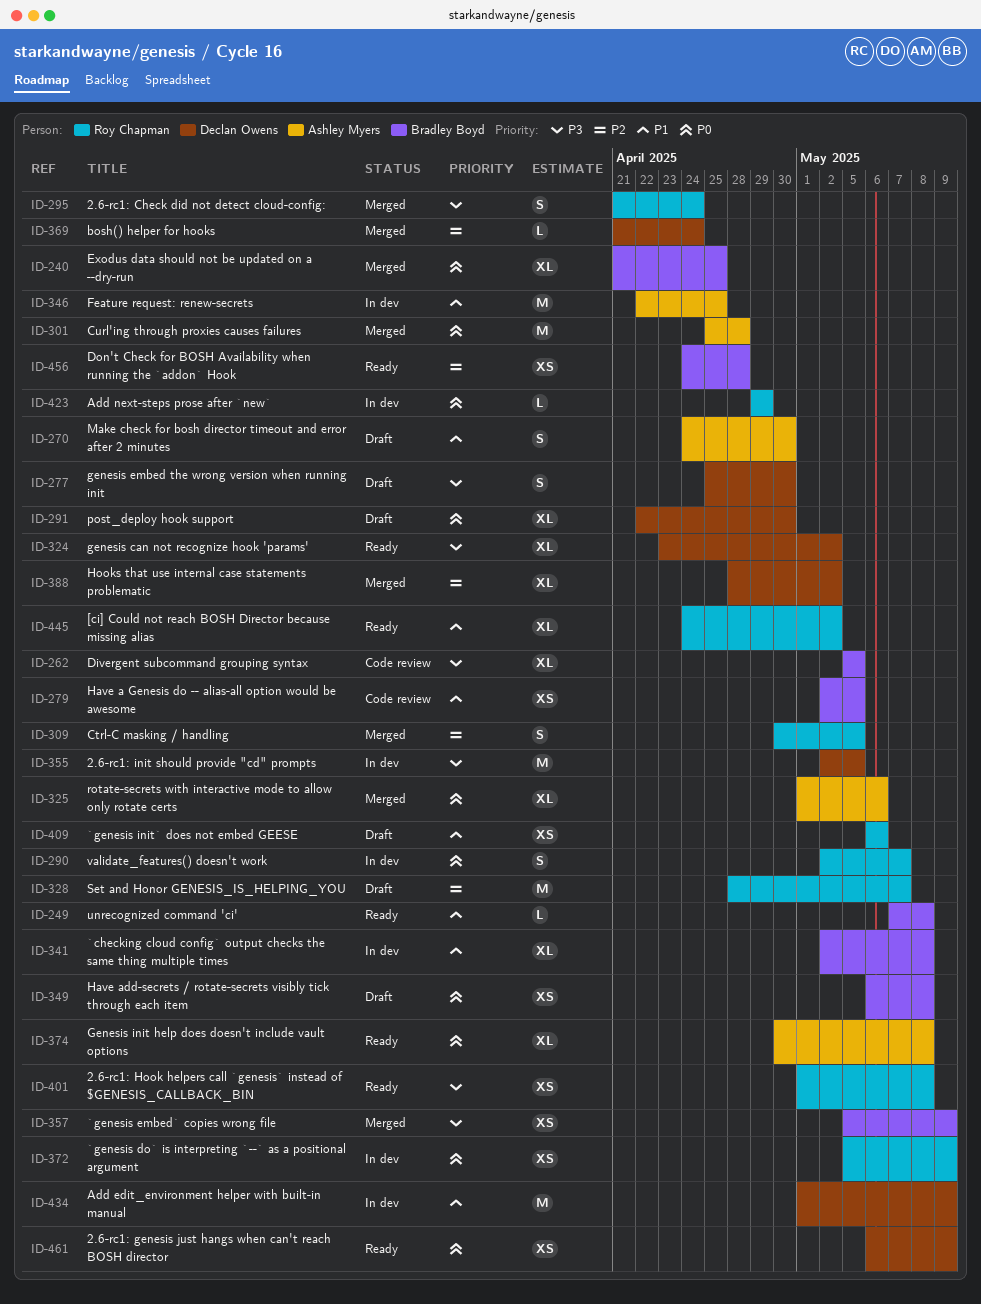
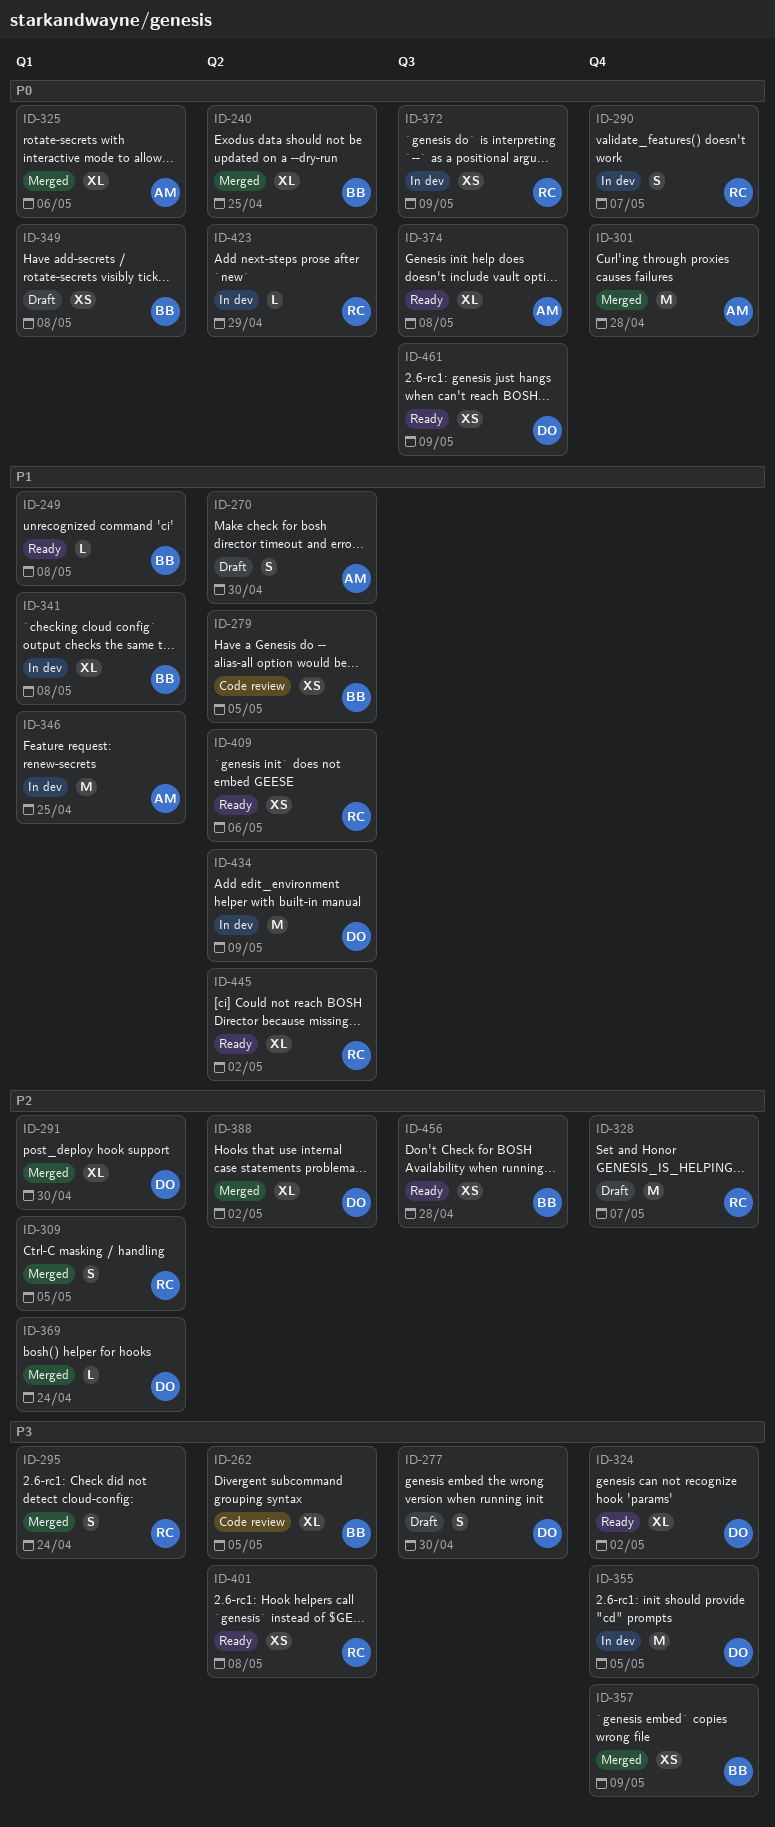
ID-291, status: Draft -> Merged
ID-291, priority: P0 -> P2
ID-409, status: Draft -> Ready

